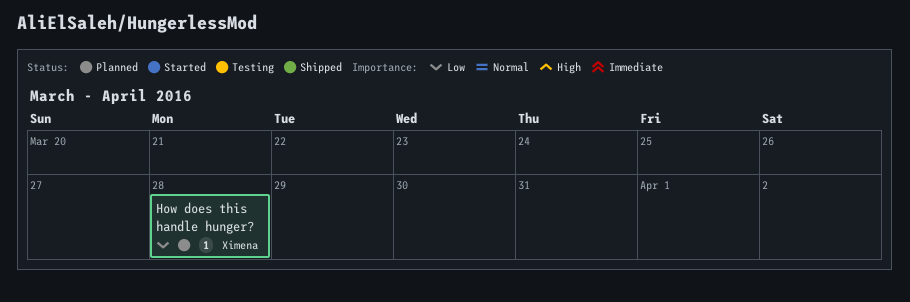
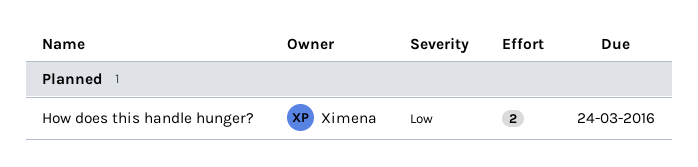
How does this handle hunger?, estimate: 1 -> 2
How does this handle hunger?, due: Mar 28 -> Mar 24

